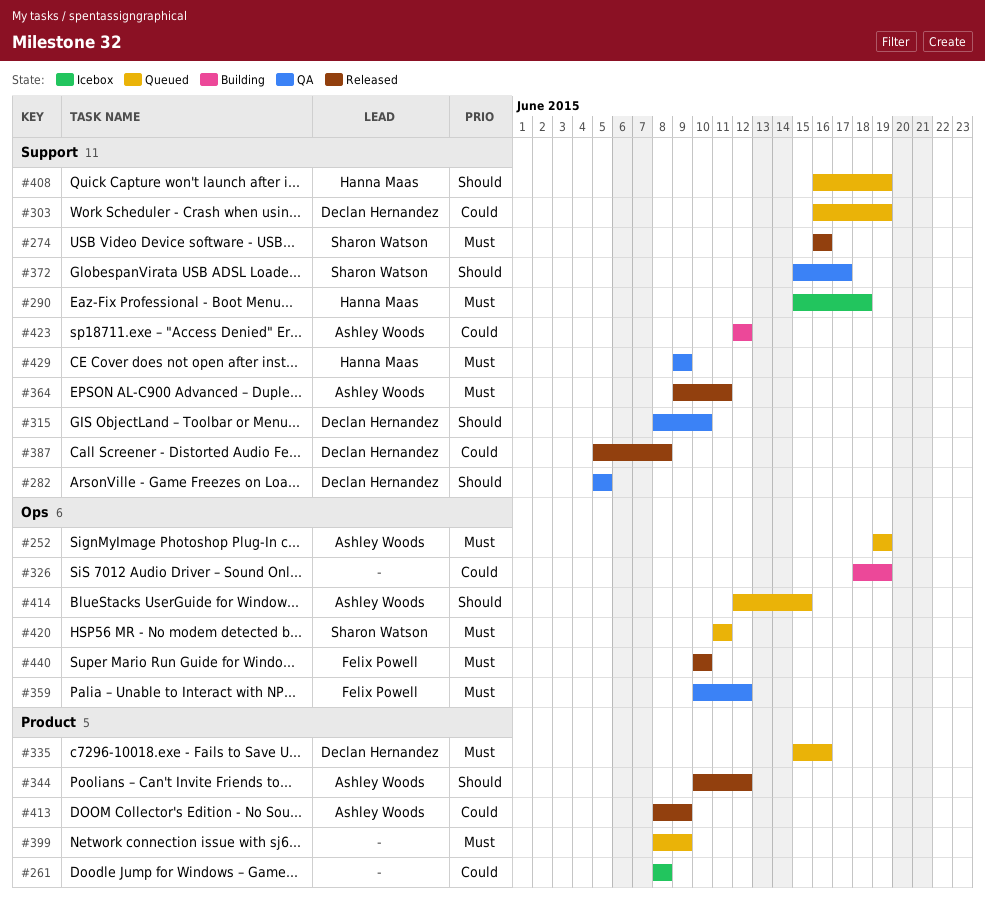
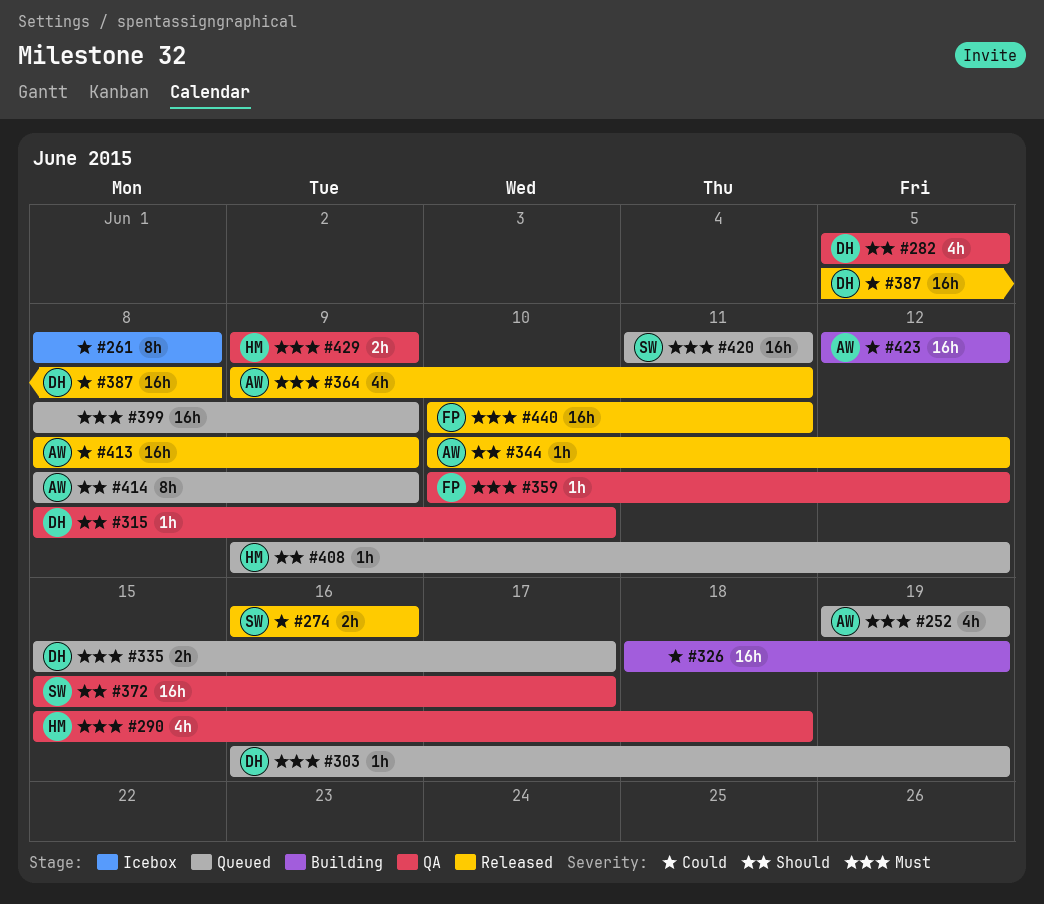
#274, priority: Must -> Could
#290, status: Icebox -> QA
#303, priority: Could -> Must
#335, due: Jun 16 -> Jun 17
#408, start: Jun 16 -> Jun 9
#408, due: Jun 19 -> Jun 12
#414, start: Jun 12 -> Jun 8
#414, due: Jun 15 -> Jun 9
#440, due: Jun 10 -> Jun 11

